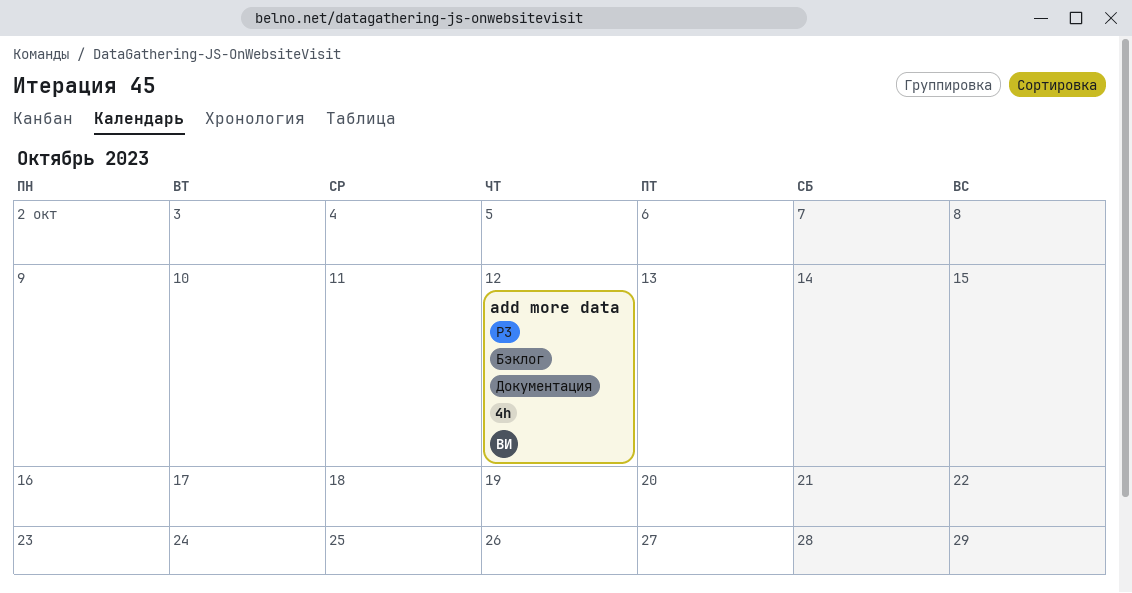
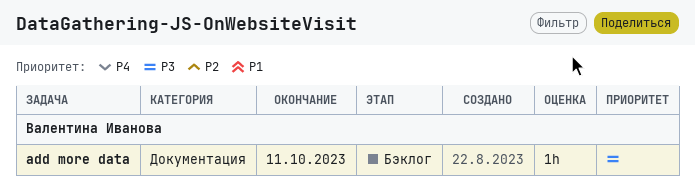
add more data, estimate: 4h -> 1h
add more data, due: Oct 12 -> Oct 11

